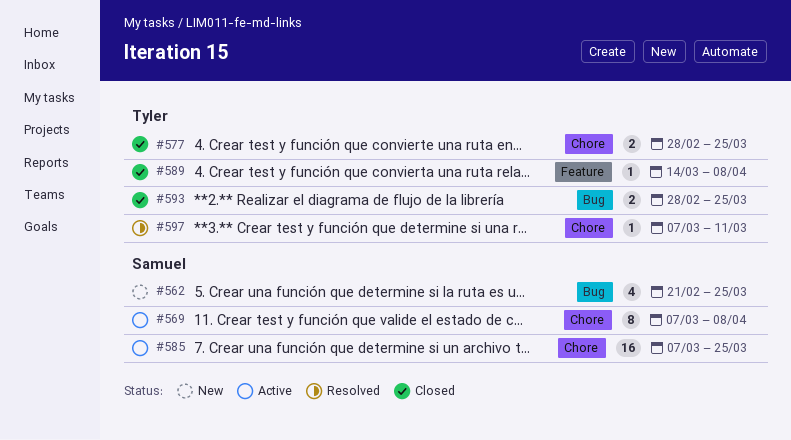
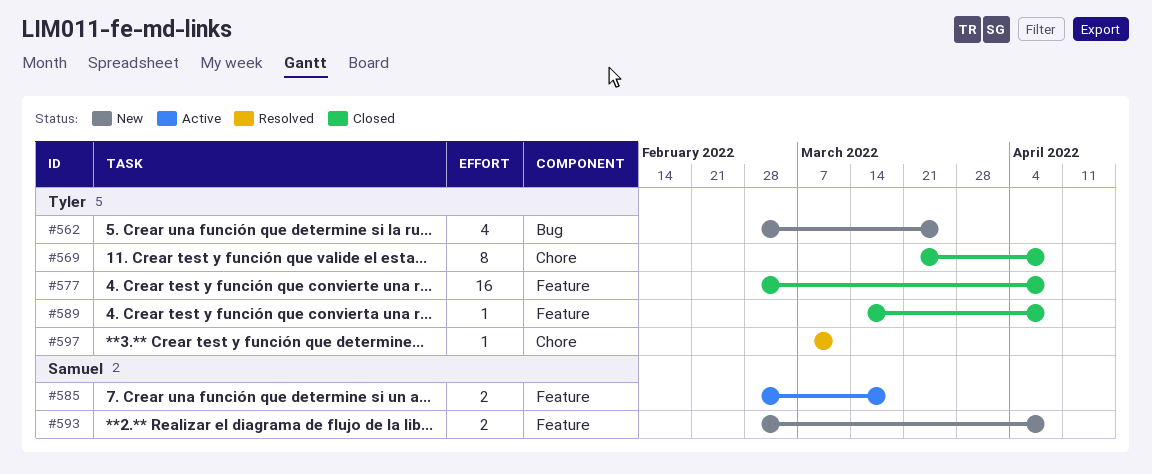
#562, owner: Samuel -> Tyler
#562, start: Feb 21 -> Feb 28
#569, status: Active -> Closed
#569, owner: Samuel -> Tyler
#569, start: Mar 7 -> Mar 21
#577, label: Chore -> Feature
#577, estimate: 2 -> 16
#577, due: Mar 25 -> Apr 8
#585, label: Chore -> Feature
#585, estimate: 16 -> 2
#585, start: Mar 7 -> Feb 28
#585, due: Mar 25 -> Mar 18
#593, status: Closed -> New
#593, owner: Tyler -> Samuel
#593, label: Bug -> Feature
#593, due: Mar 25 -> Apr 8

